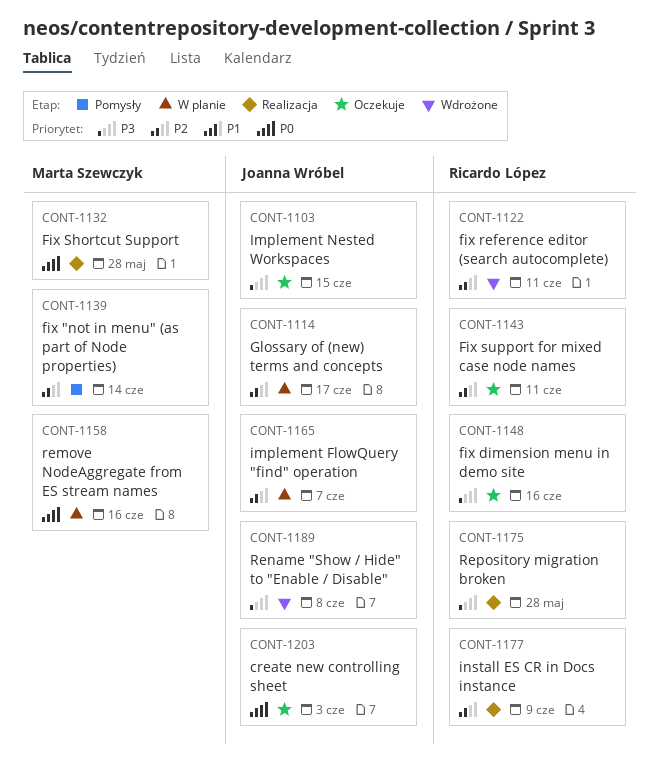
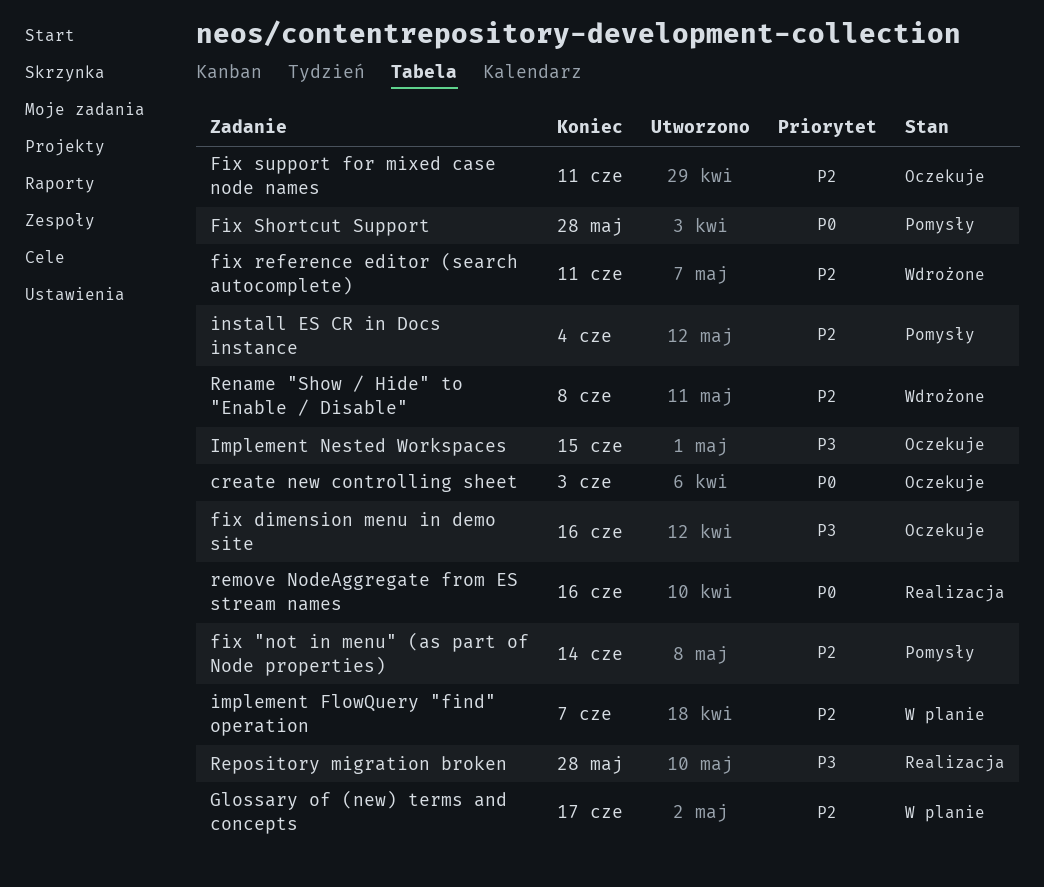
Fix Shortcut Support, status: Realizacja -> Pomysły
install ES CR in Docs instance, status: Realizacja -> Pomysły
install ES CR in Docs instance, due: Jun 9 -> Jun 4
remove NodeAggregate from ES stream names, status: W planie -> Realizacja
Rename "Show / Hide" to "Enable / Disable", priority: P3 -> P2

